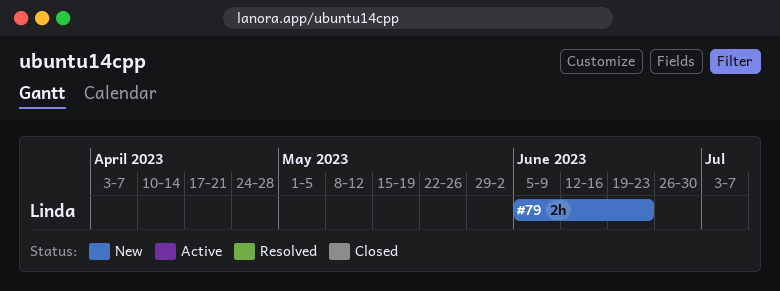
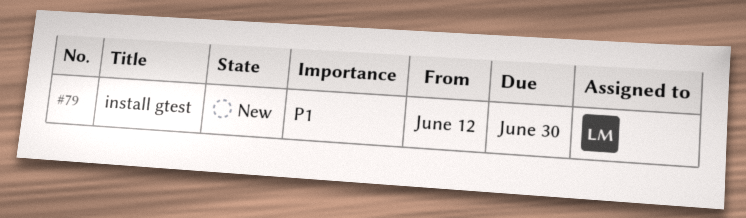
#79, start: Jun 5 -> Jun 12
#79, due: Jun 23 -> Jun 30

